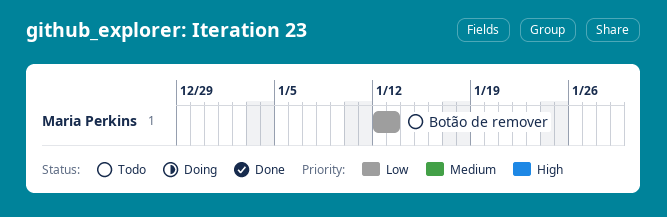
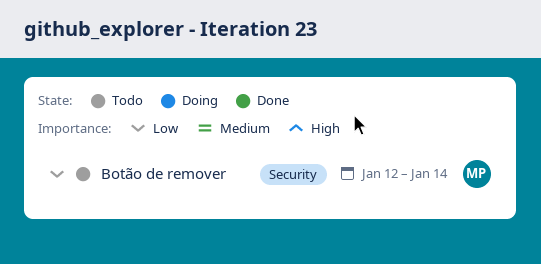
Botão de remover, due: Jan 13 -> Jan 14

